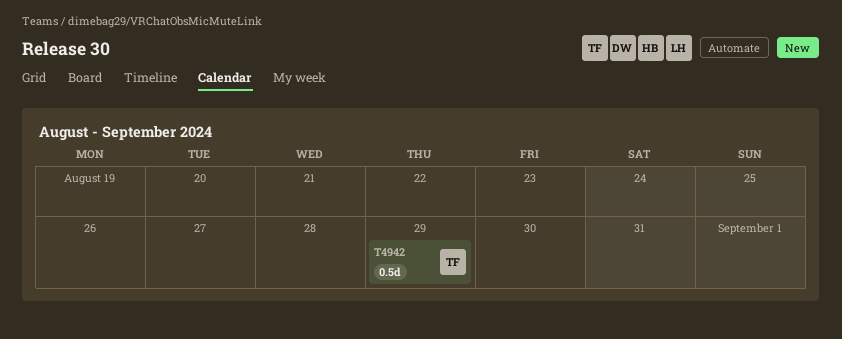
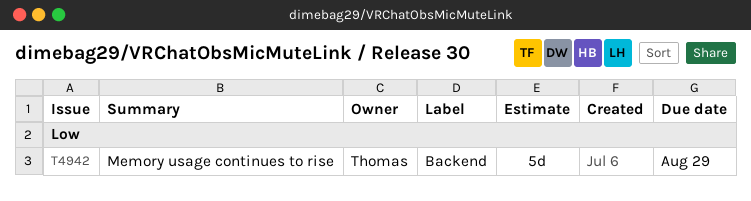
T4942, estimate: 0.5d -> 5d

